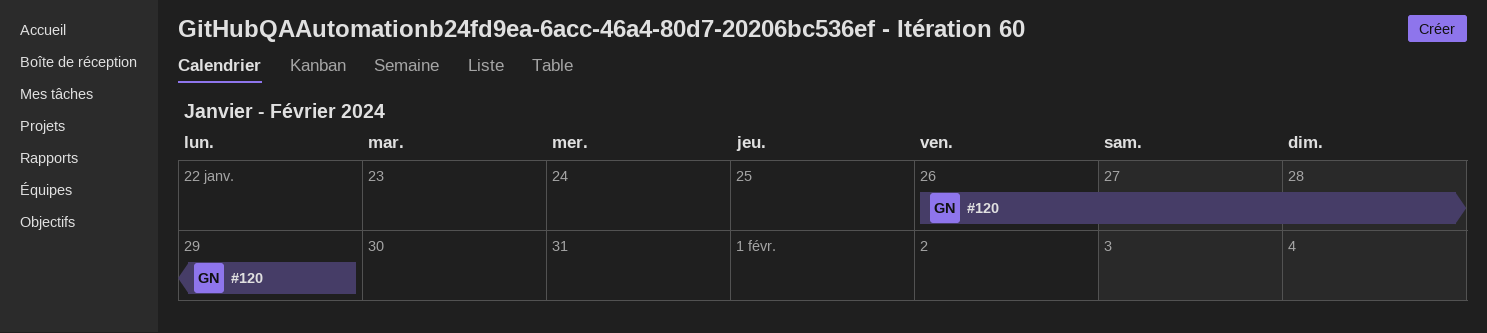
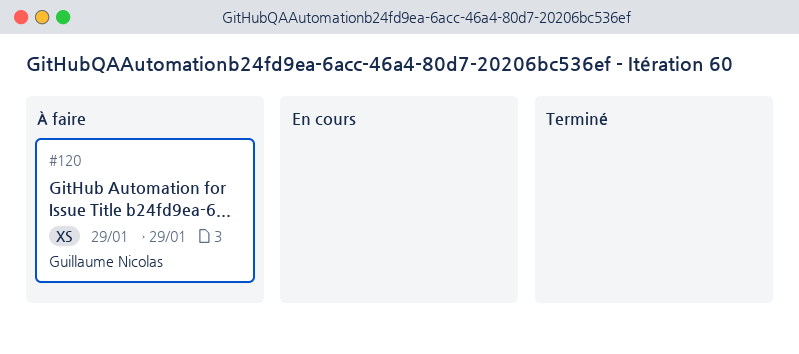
#120, start: Jan 26 -> Jan 29

